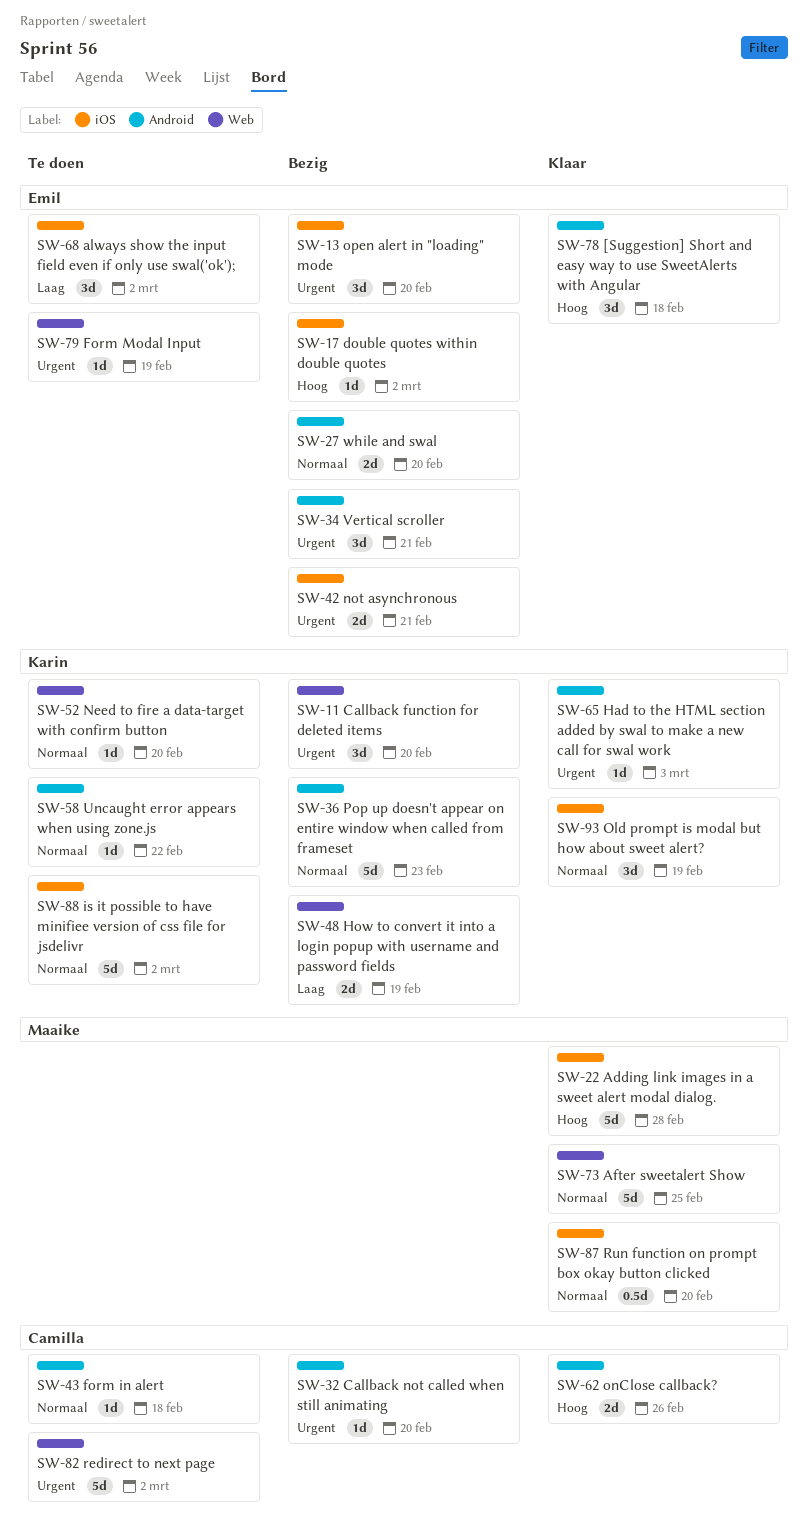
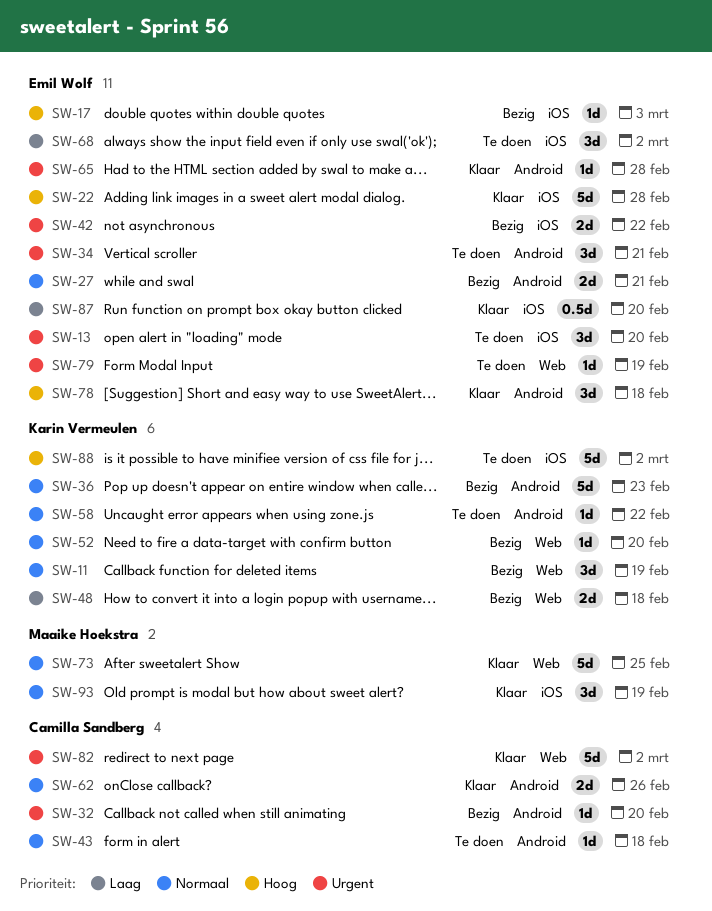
SW-11, priority: Urgent -> Normaal
SW-11, due: Feb 20 -> Feb 19
SW-13, status: Bezig -> Te doen
SW-17, due: Mar 2 -> Mar 3
SW-22, owner: Maaike Hoekstra -> Emil Wolf
SW-27, due: Feb 20 -> Feb 21
SW-34, status: Bezig -> Te doen
SW-42, due: Feb 21 -> Feb 22
SW-48, due: Feb 19 -> Feb 18
SW-52, status: Te doen -> Bezig
SW-62, priority: Hoog -> Normaal
SW-65, owner: Karin Vermeulen -> Emil Wolf
SW-65, due: Mar 3 -> Feb 28
SW-82, status: Te doen -> Klaar
SW-87, owner: Maaike Hoekstra -> Emil Wolf
SW-87, priority: Normaal -> Laag
SW-88, priority: Normaal -> Hoog
SW-93, owner: Karin Vermeulen -> Maaike Hoekstra

